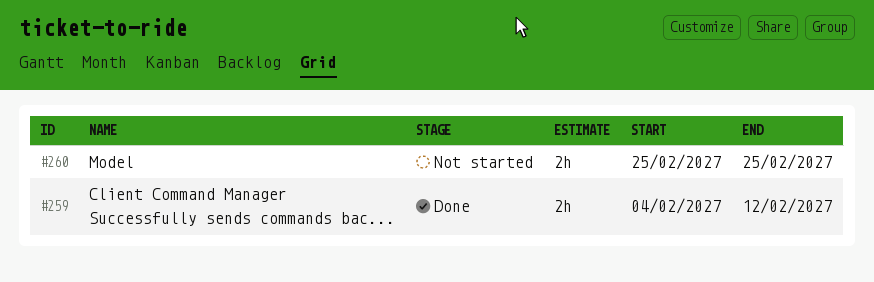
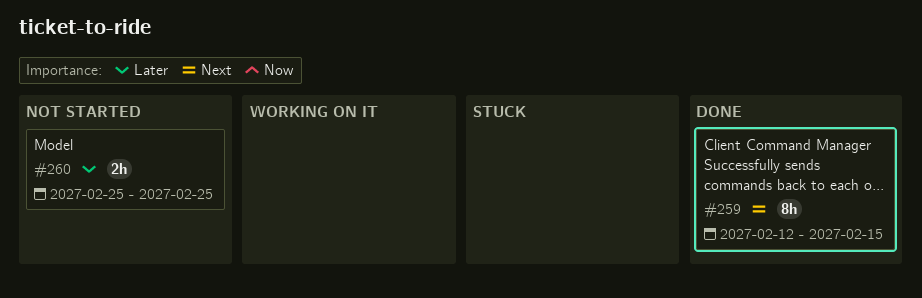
#259, estimate: 2h -> 8h
#259, start: Feb 4 -> Feb 12
#259, due: Feb 12 -> Feb 15

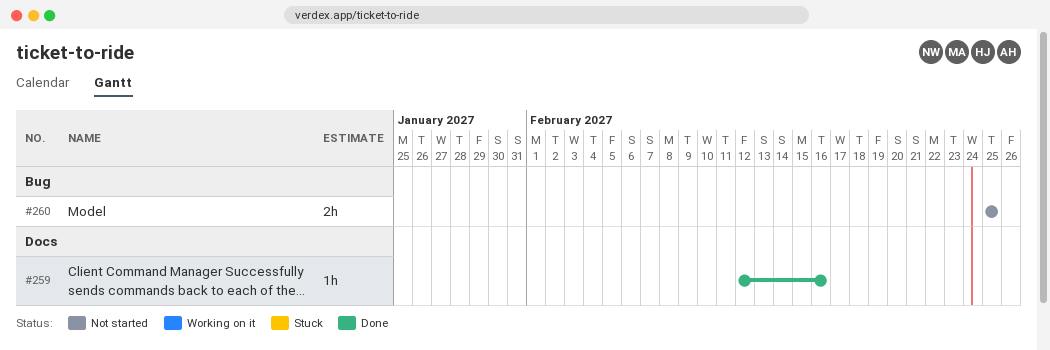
#259, estimate: 8h -> 1h
#259, due: Feb 15 -> Feb 16

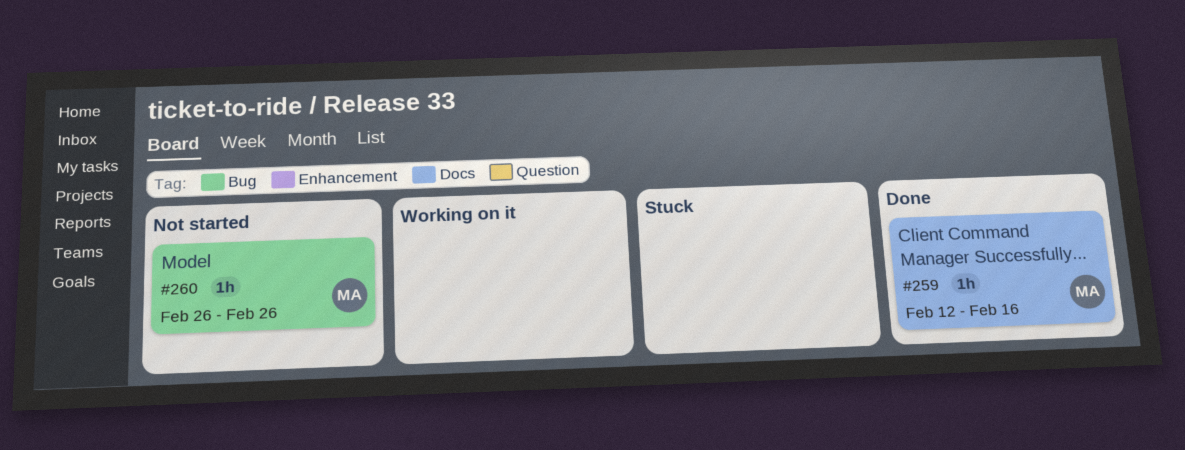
#260, estimate: 2h -> 1h
#260, start: Feb 25 -> Feb 26
#260, due: Feb 25 -> Feb 26

